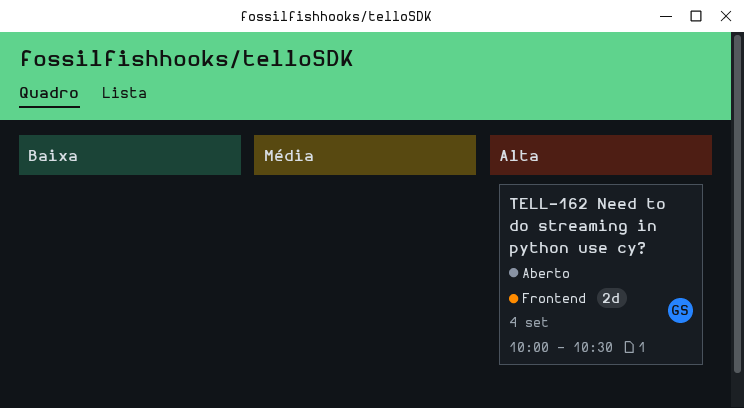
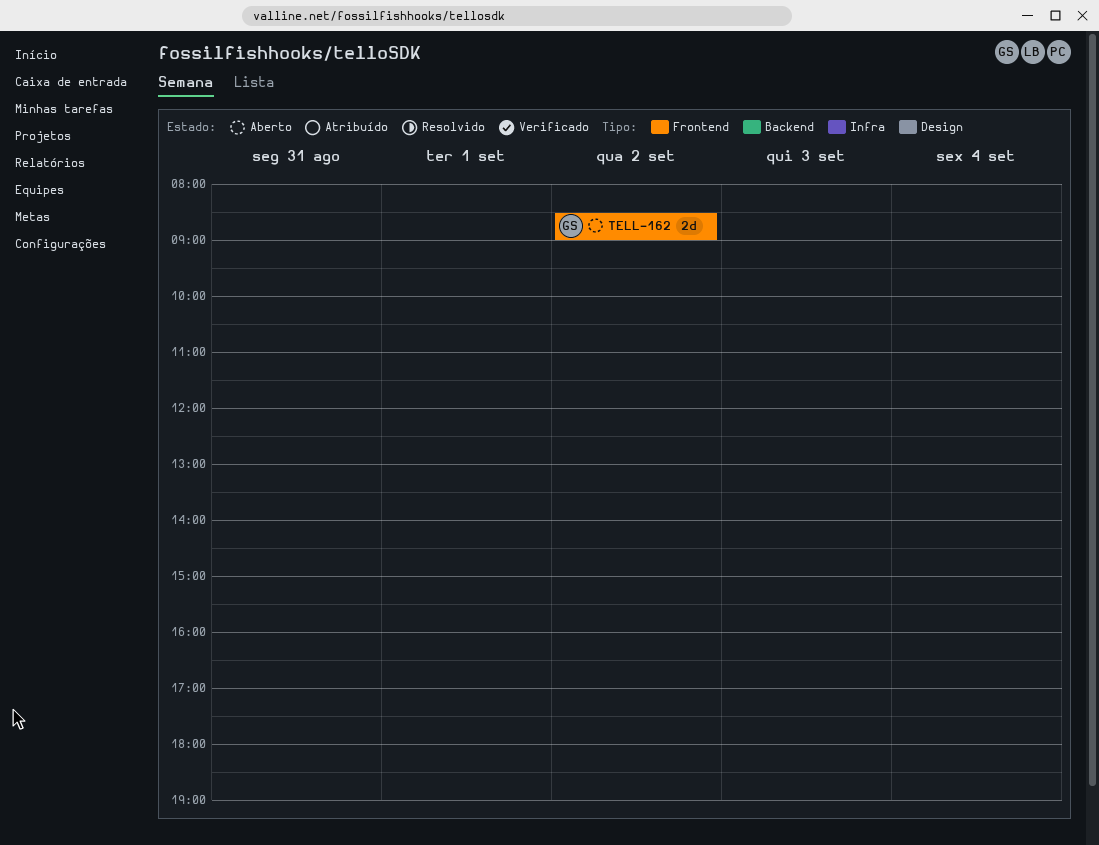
TELL-162, day: Sep 4 -> Sep 2
TELL-162, begins: 10:00 -> 08:30
TELL-162, ends: 10:30 -> 09:00

